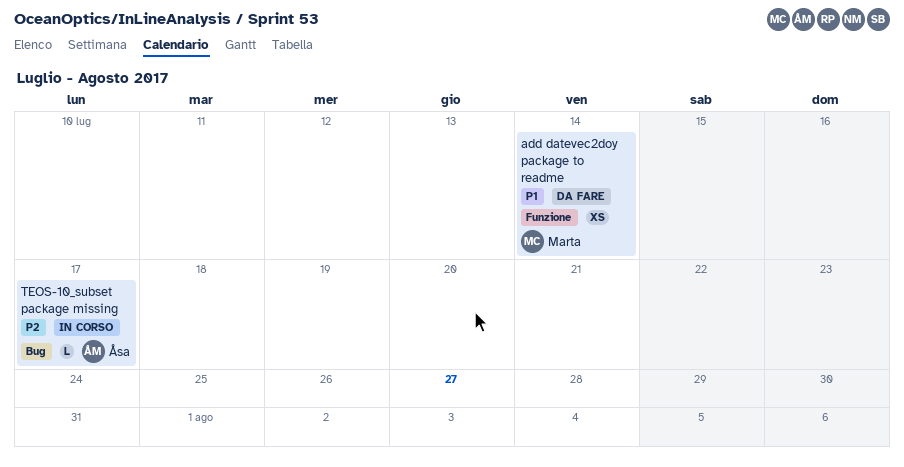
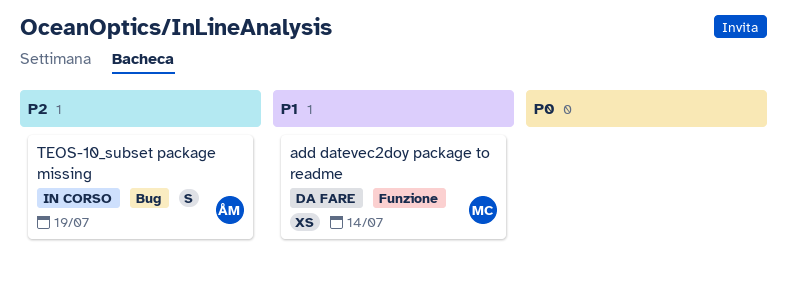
TEOS-10_subset package missing, estimate: L -> S
TEOS-10_subset package missing, due: Jul 17 -> Jul 19

